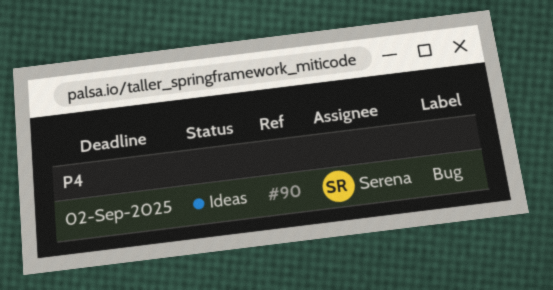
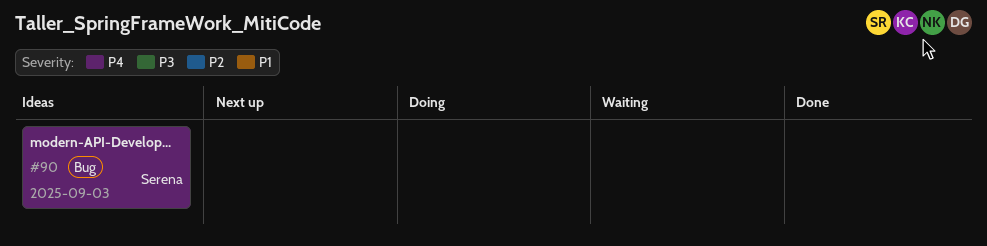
#90, due: Sep 2 -> Sep 3

